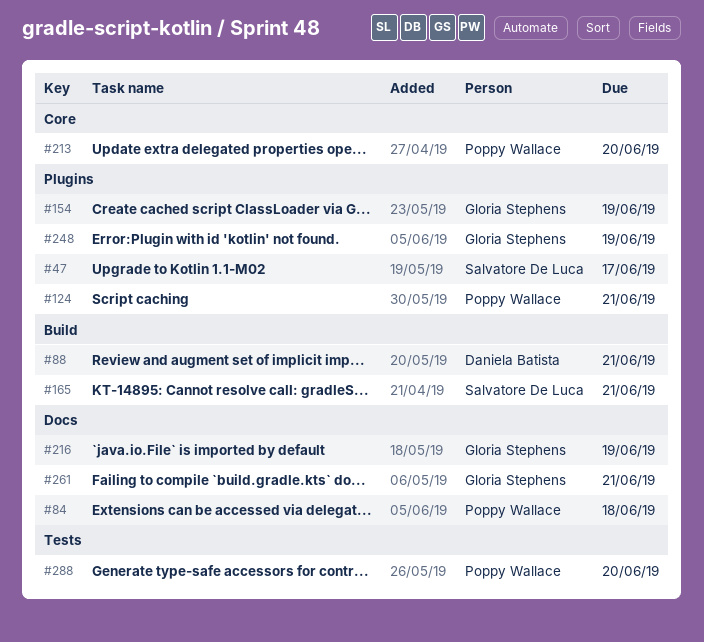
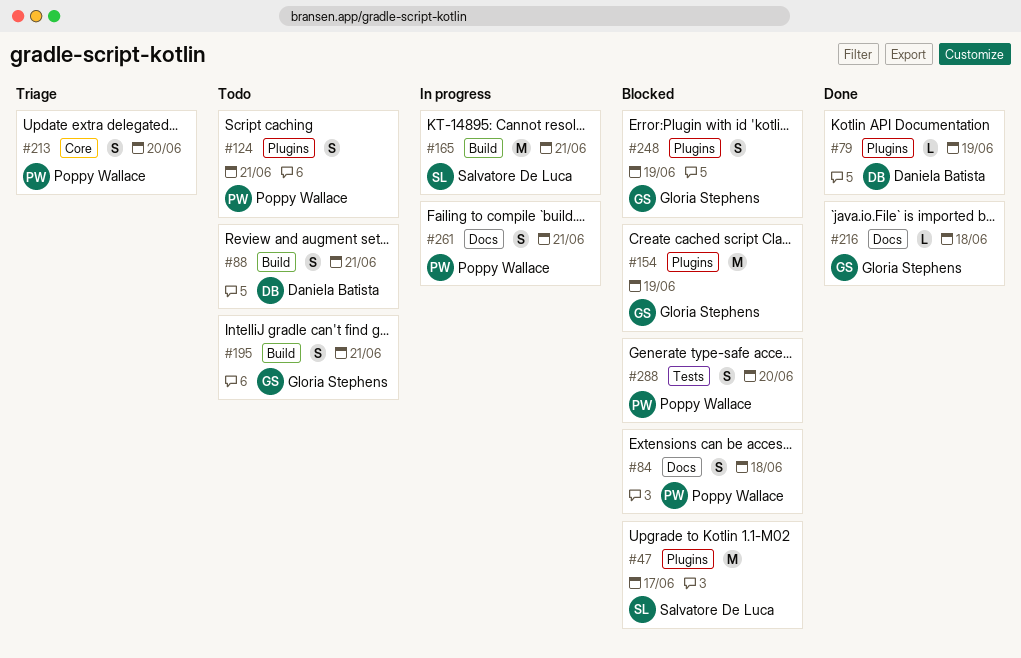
#79: none -> present
#195: none -> present
#216, due: Jun 19 -> Jun 18
#261, owner: Gloria Stephens -> Poppy Wallace

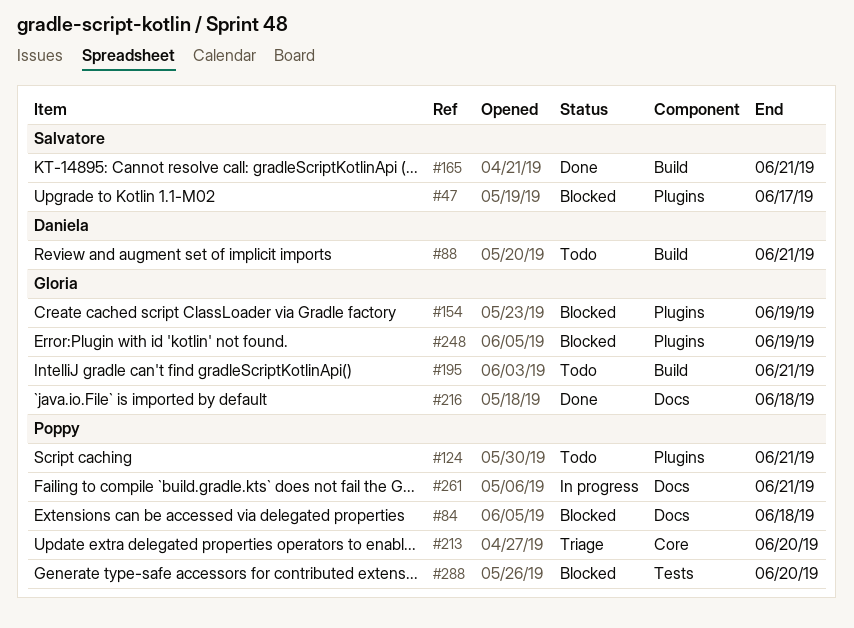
#79: present -> none
#165, status: In progress -> Done

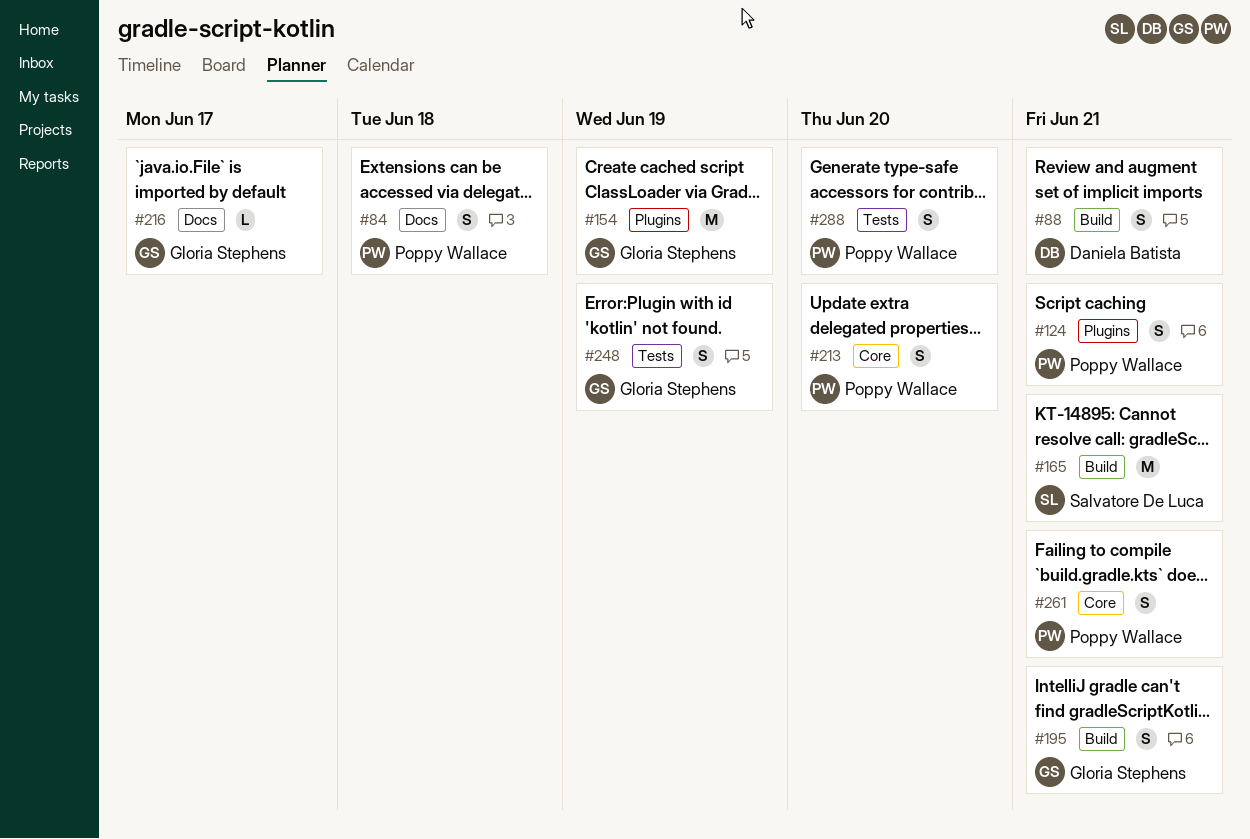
#47: present -> none
#216, due: Jun 18 -> Jun 17
#248, label: Plugins -> Tests
#261, label: Docs -> Core

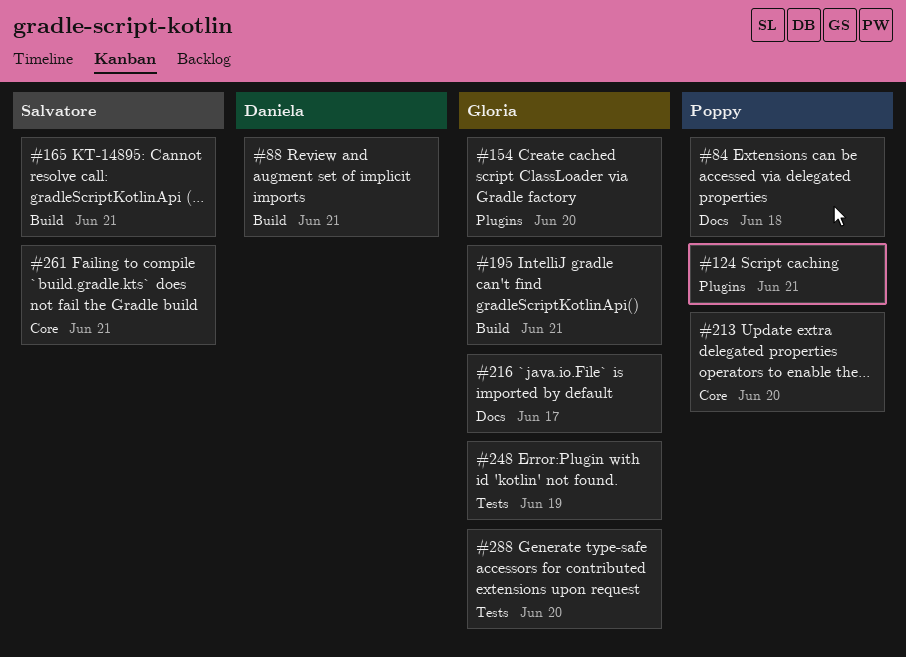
#154, due: Jun 19 -> Jun 20
#261, owner: Poppy Wallace -> Salvatore De Luca
#288, owner: Poppy Wallace -> Gloria Stephens

